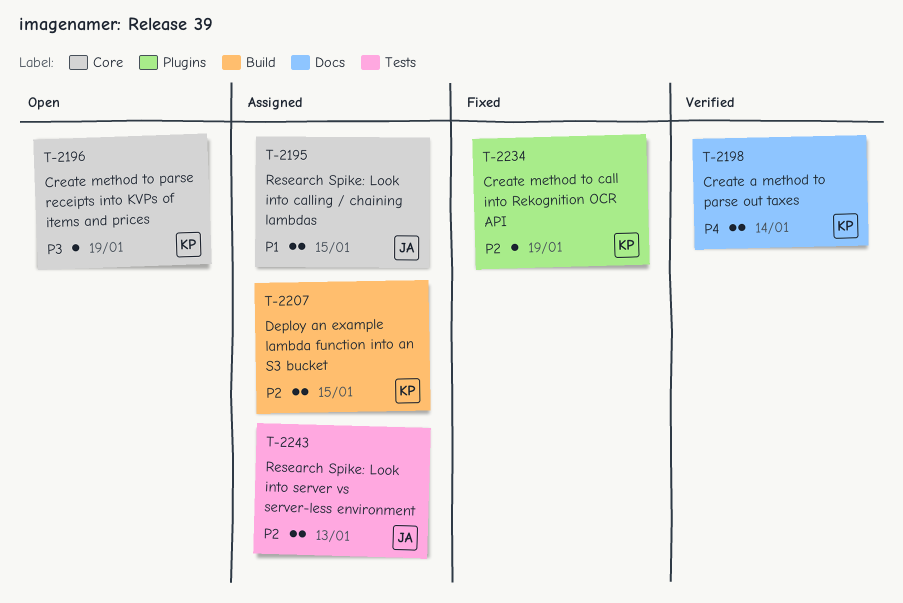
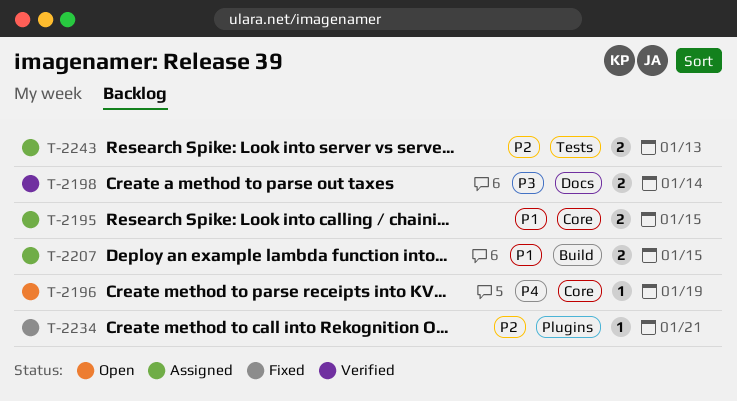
T-2196, priority: P3 -> P4
T-2198, priority: P4 -> P3
T-2207, priority: P2 -> P1
T-2234, due: Jan 19 -> Jan 21

